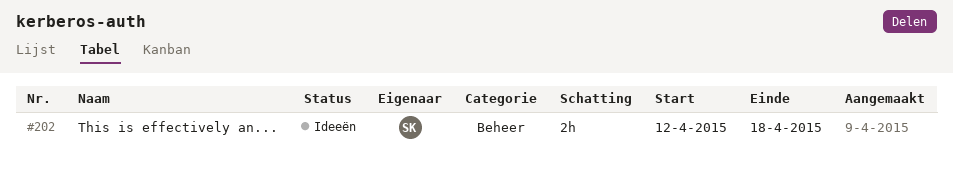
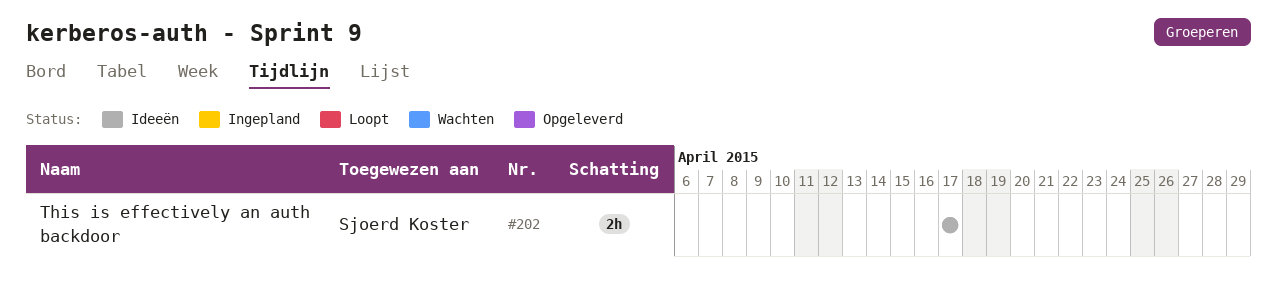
#202, start: Apr 12 -> Apr 17
#202, due: Apr 18 -> Apr 17

